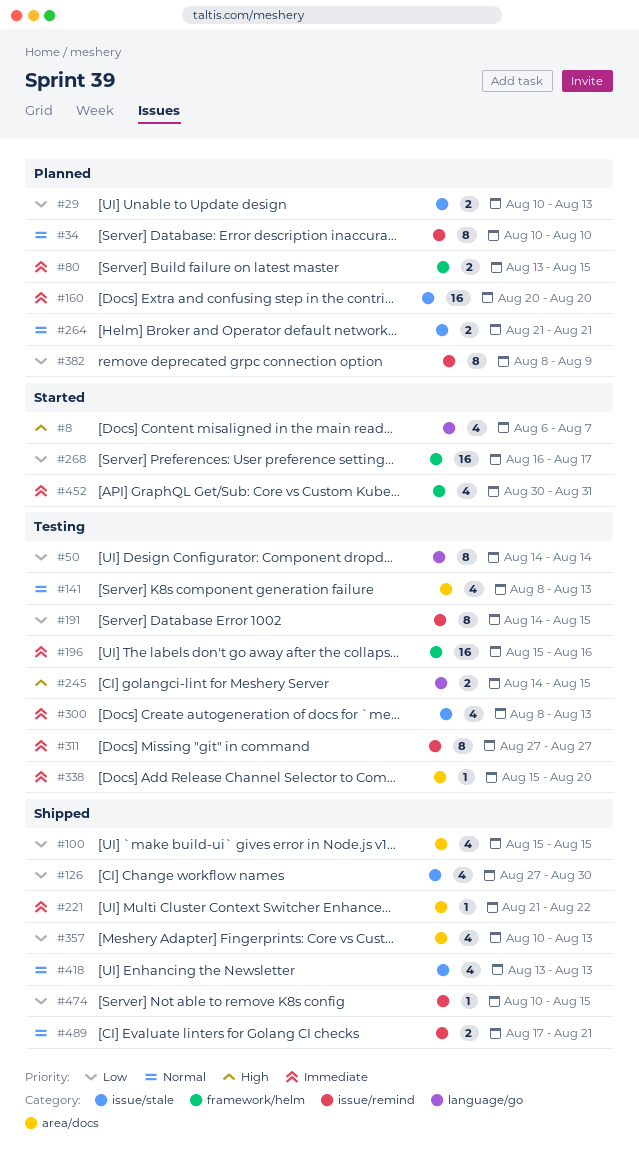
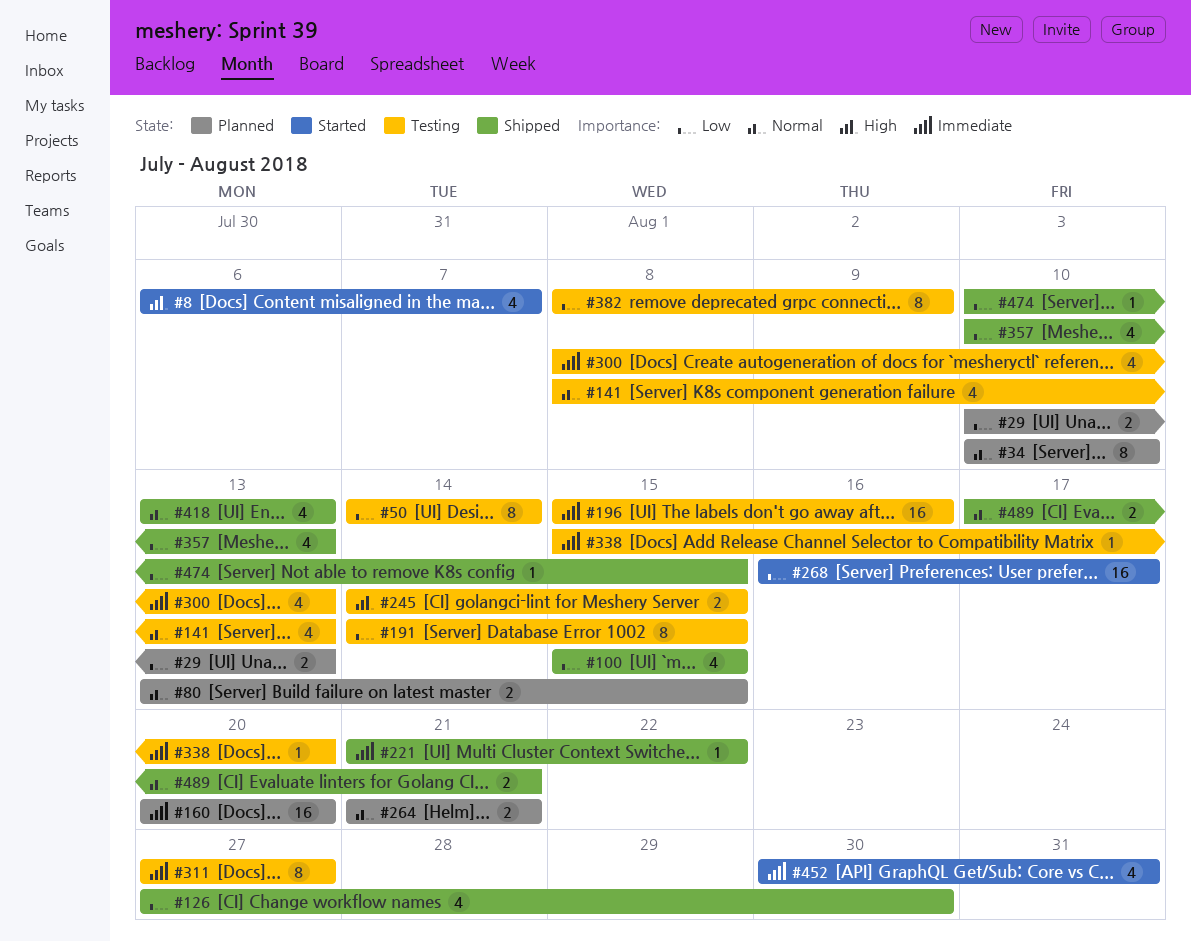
#80, priority: Immediate -> Normal
#382, status: Planned -> Testing

